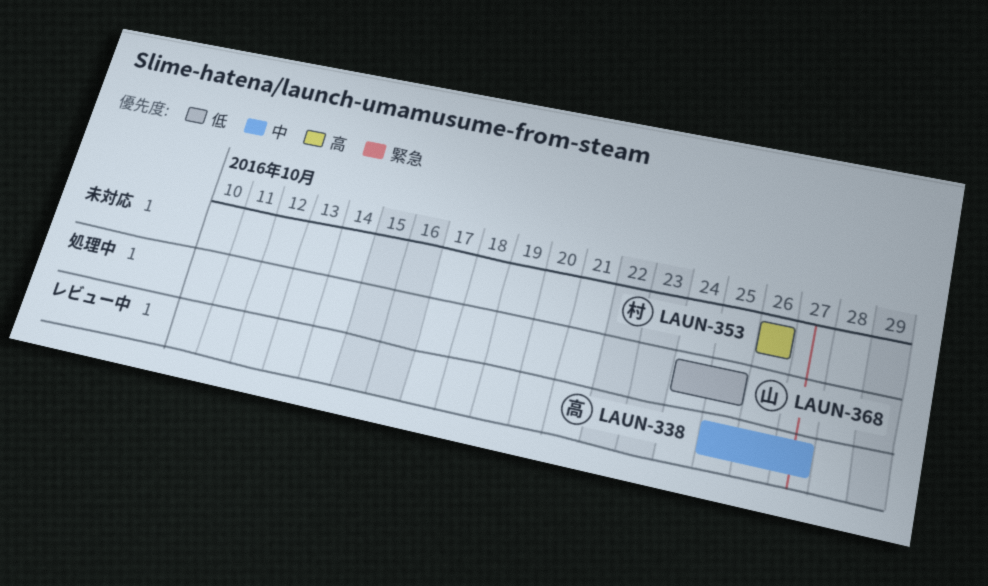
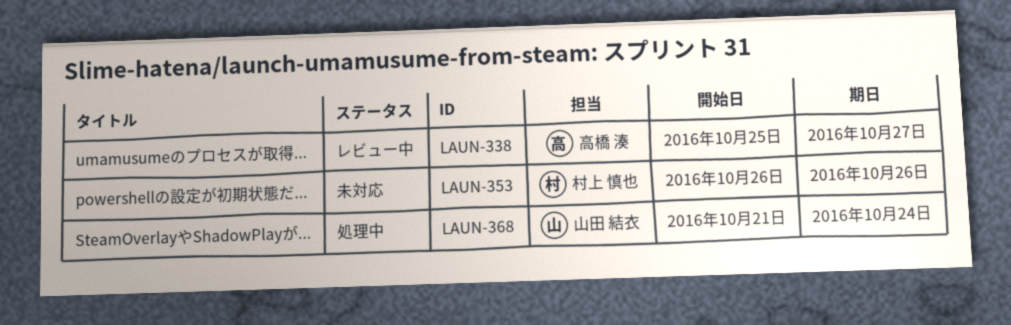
LAUN-368, start: Oct 24 -> Oct 21
LAUN-368, due: Oct 25 -> Oct 24

